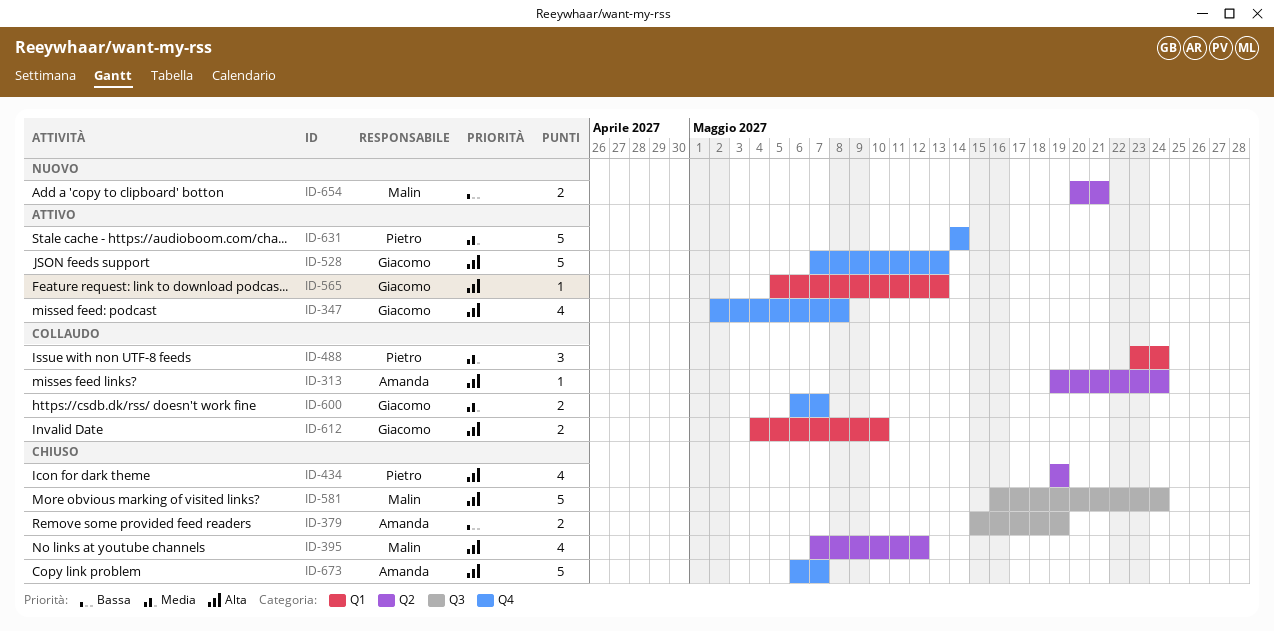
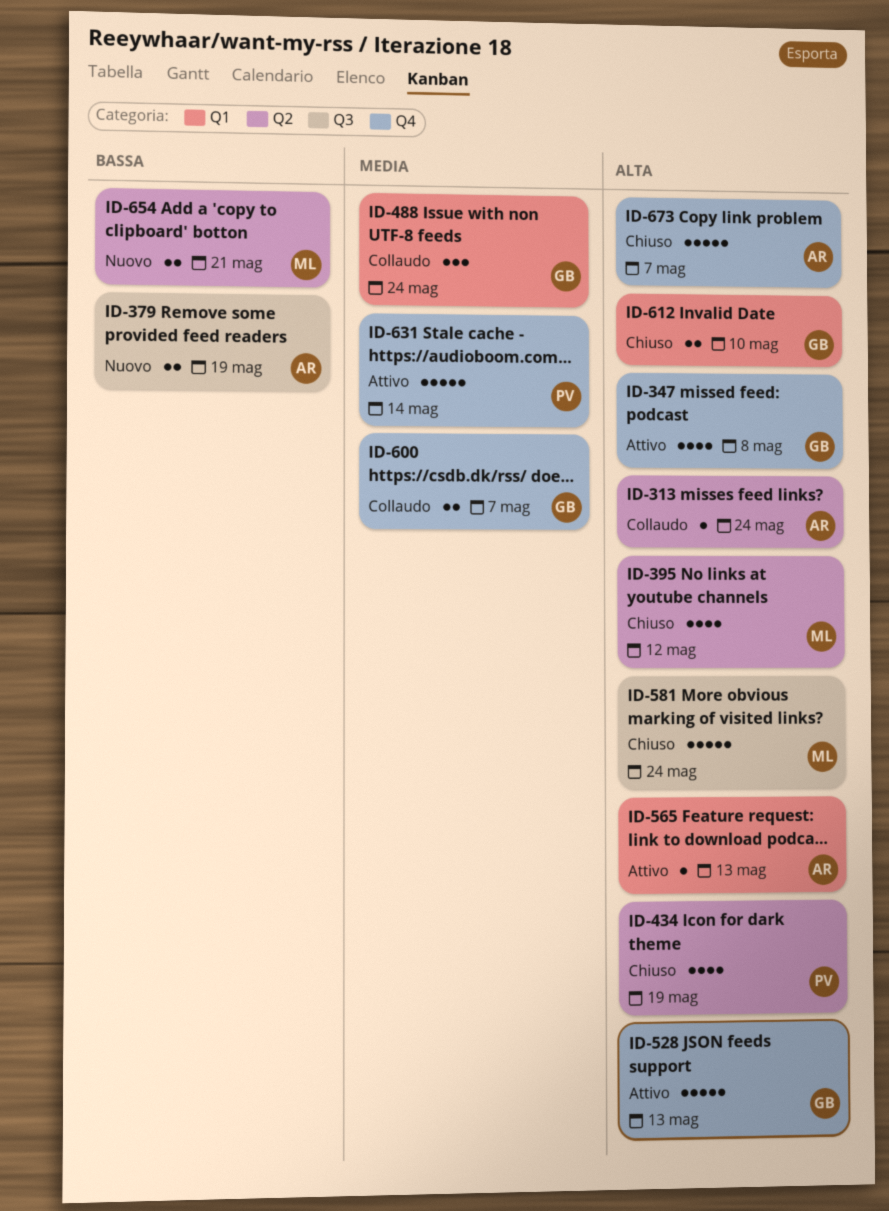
ID-379, status: Chiuso -> Nuovo
ID-488, owner: Pietro -> Giacomo
ID-565, owner: Giacomo -> Amanda
ID-612, status: Collaudo -> Chiuso

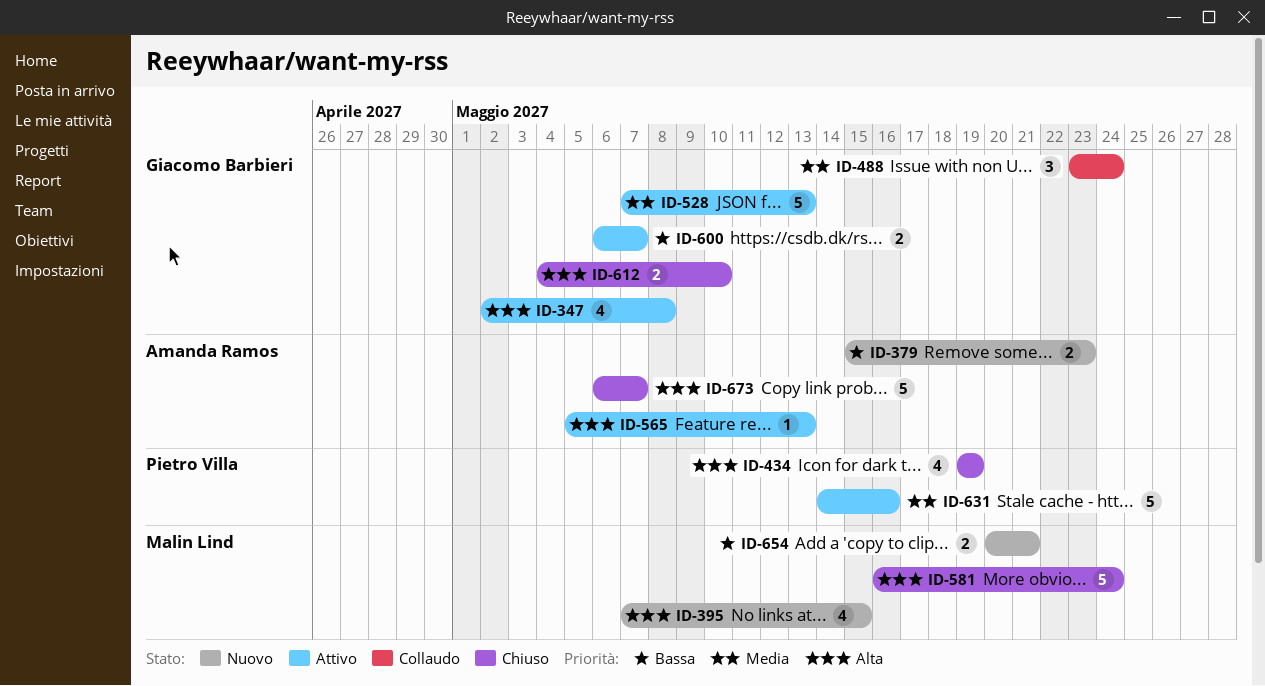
ID-313: present -> none
ID-379, due: May 19 -> May 23
ID-395, status: Chiuso -> Nuovo
ID-395, due: May 12 -> May 15
ID-528, priority: Alta -> Media
ID-600, status: Collaudo -> Attivo
ID-600, priority: Media -> Bassa
ID-631, due: May 14 -> May 16

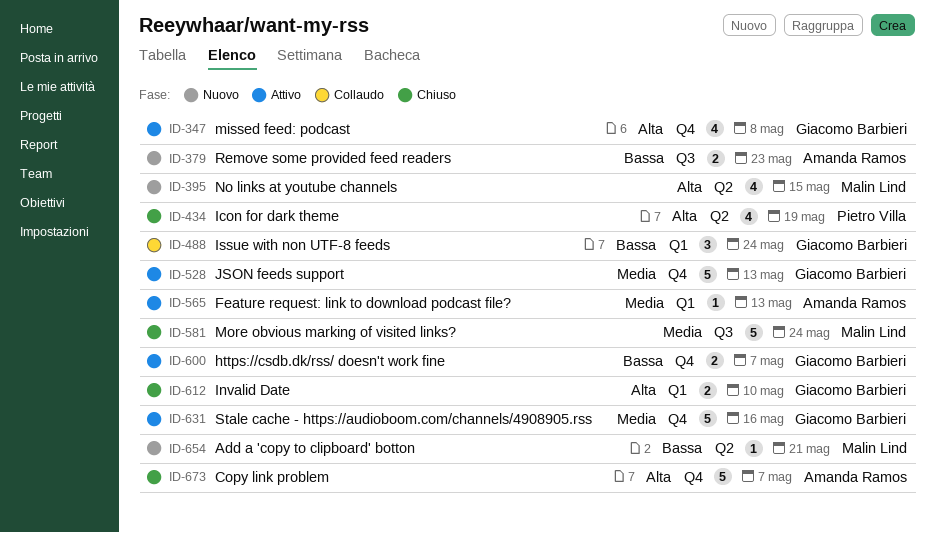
ID-488, priority: Media -> Bassa
ID-565, priority: Alta -> Media
ID-581, priority: Alta -> Media
ID-631, owner: Pietro Villa -> Giacomo Barbieri
ID-654, estimate: 2 -> 1

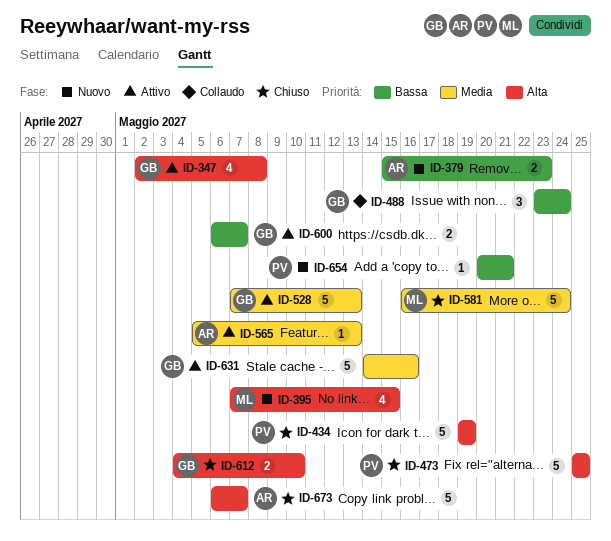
ID-434, estimate: 4 -> 5
ID-473: none -> present
ID-654, owner: Malin Lind -> Pietro Villa

